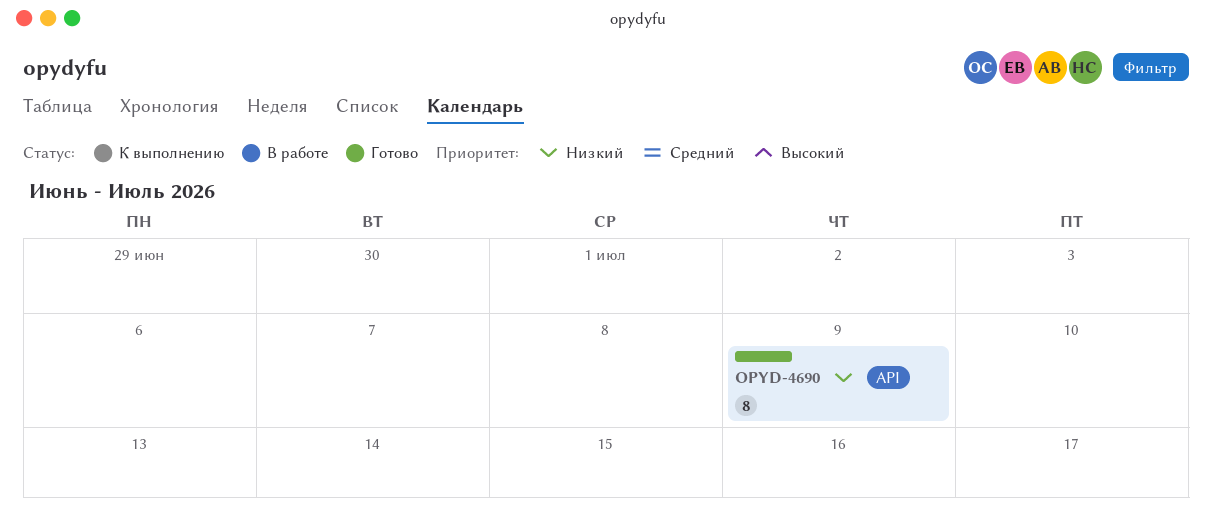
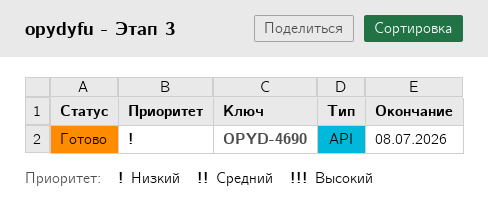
OPYD-4690, due: Jul 9 -> Jul 8

